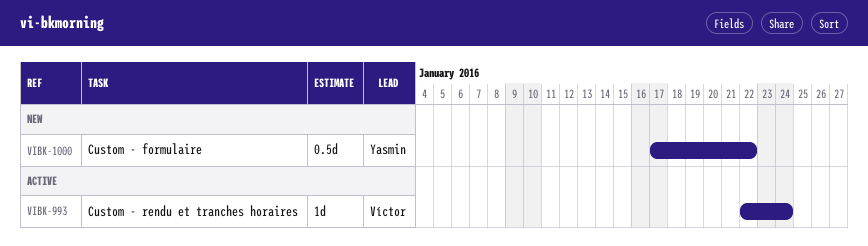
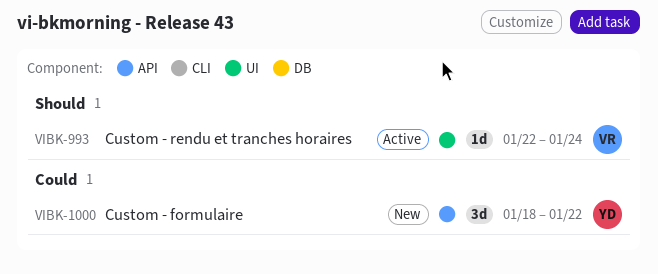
VIBK-1000, estimate: 0.5d -> 3d
VIBK-1000, start: Jan 17 -> Jan 18

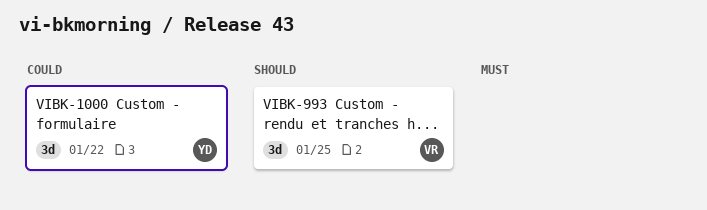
VIBK-993, estimate: 1d -> 3d
VIBK-993, due: Jan 24 -> Jan 25

